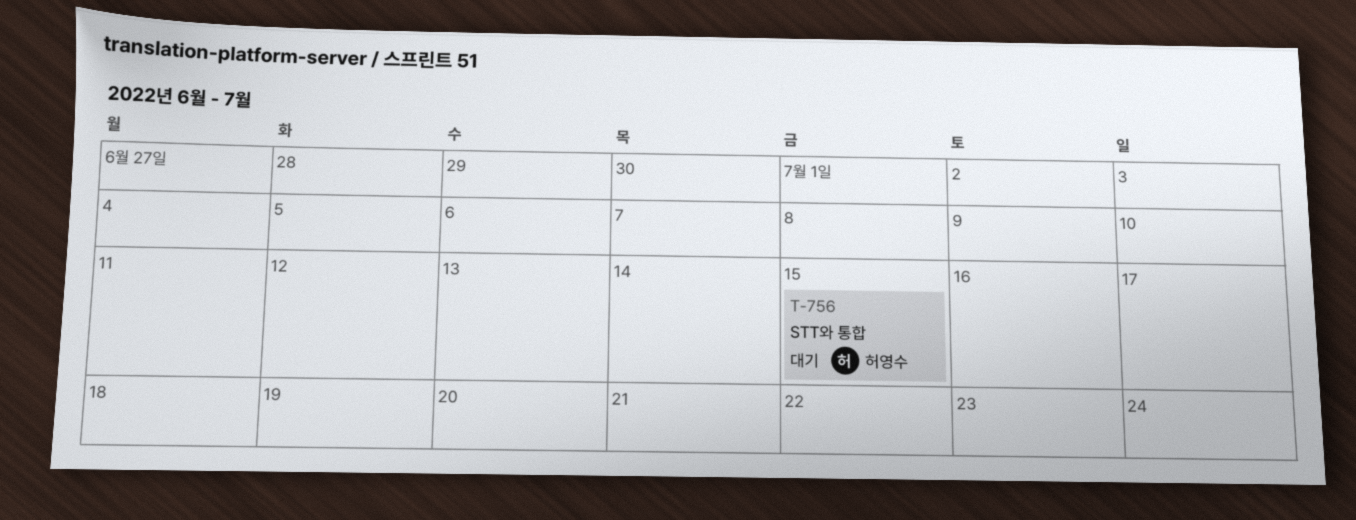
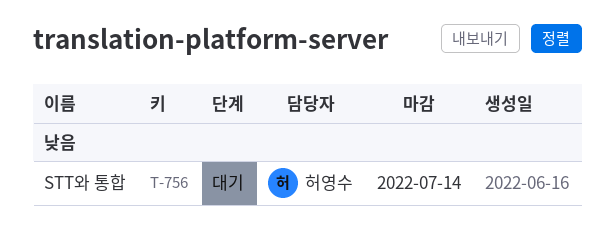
T-756, due: Jul 15 -> Jul 14

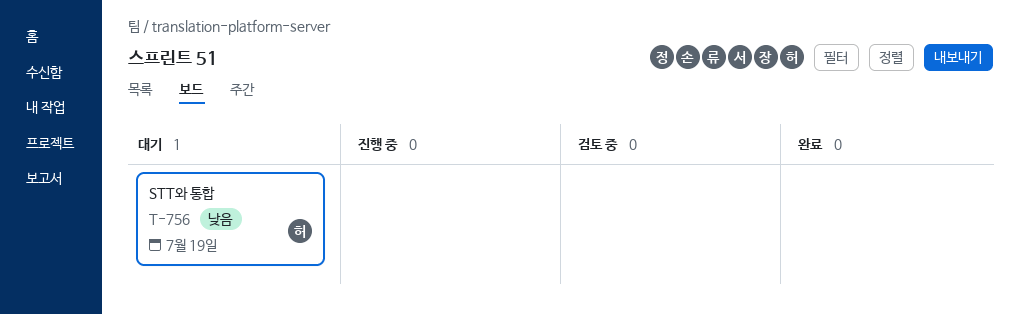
T-756, due: Jul 14 -> Jul 19

